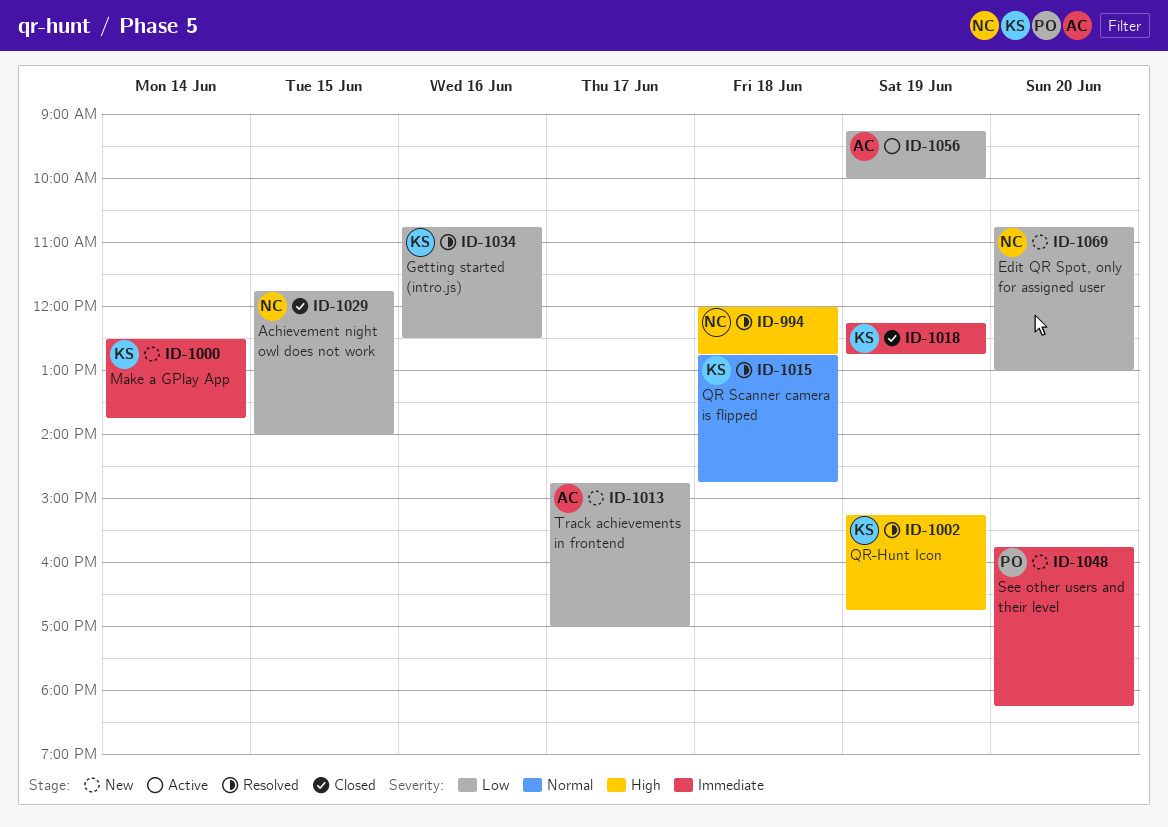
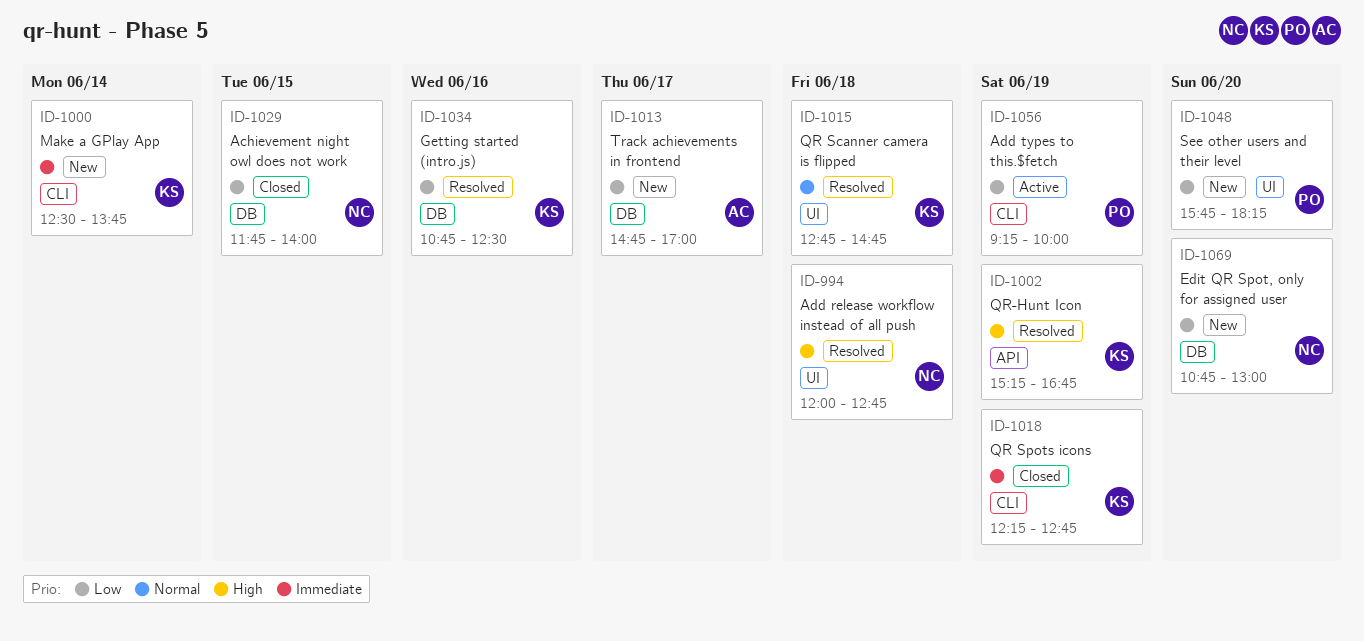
ID-1048, priority: Immediate -> Low
ID-1056, owner: AC -> PO

